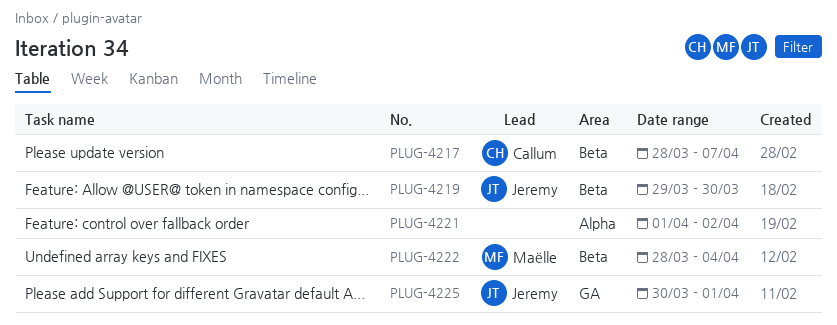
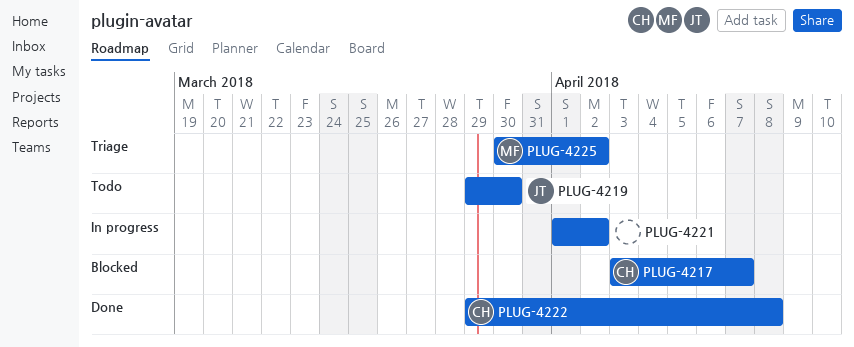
PLUG-4217, start: Mar 28 -> Apr 3
PLUG-4222, owner: Maëlle -> Callum
PLUG-4222, start: Mar 28 -> Mar 29
PLUG-4222, due: Apr 4 -> Apr 8
PLUG-4225, owner: Jeremy -> Maëlle
PLUG-4225, due: Apr 1 -> Apr 2

